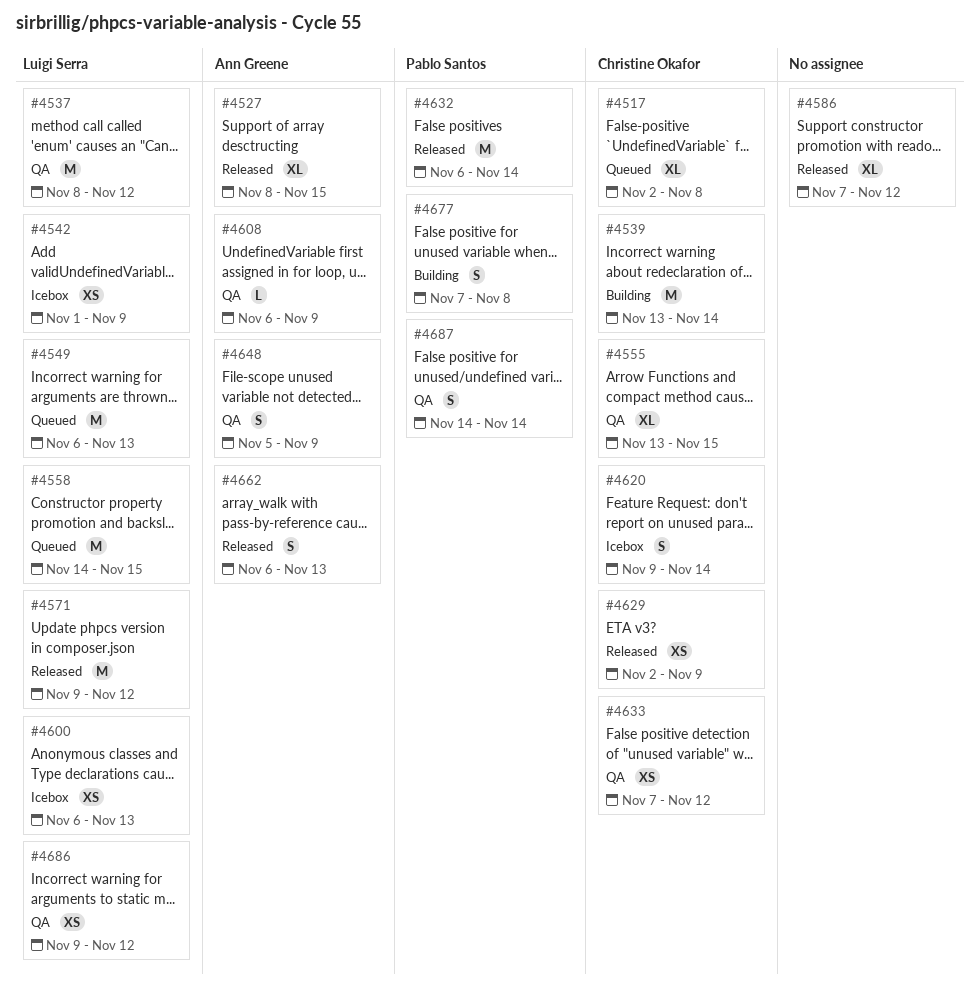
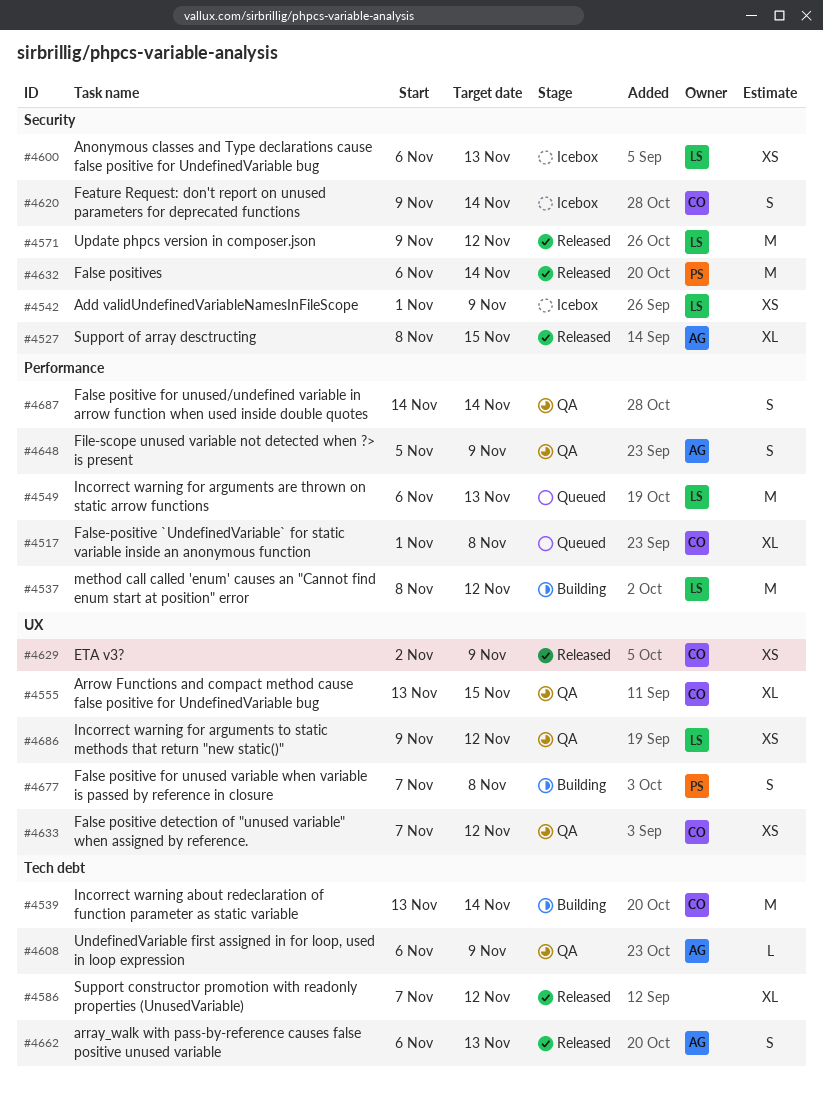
#4517, start: Nov 2 -> Nov 1
#4537, status: QA -> Building
#4558: present -> none
#4687, owner: Pablo Santos -> none

